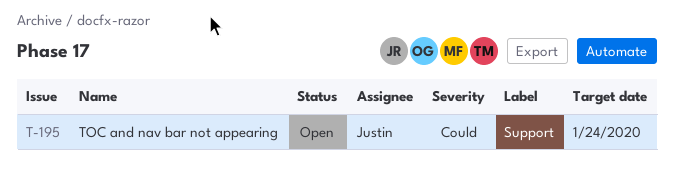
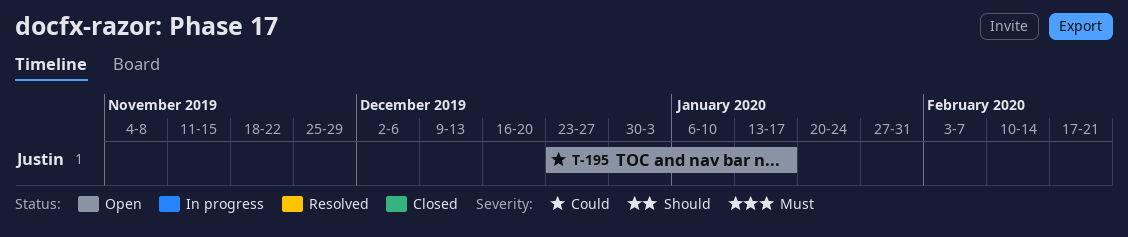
T-195, due: Jan 24 -> Jan 17

